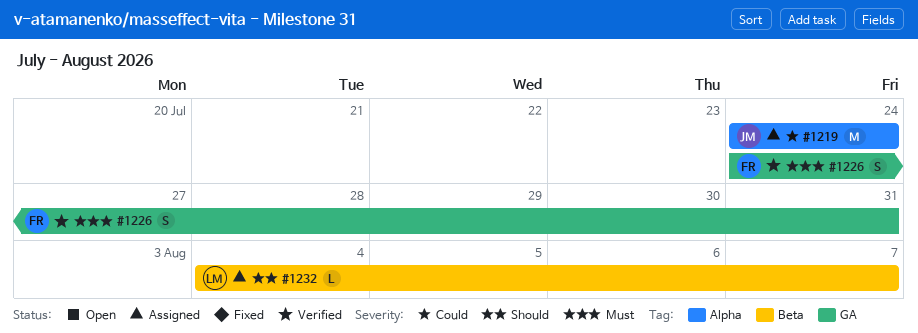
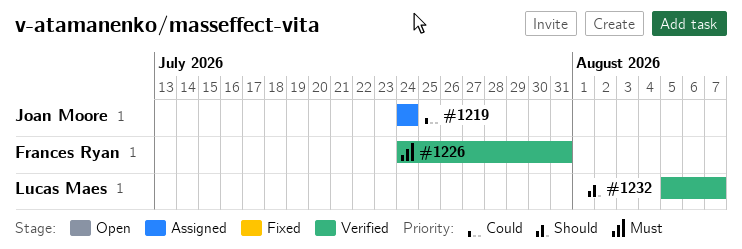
#1232, status: Assigned -> Verified
#1232, start: Aug 4 -> Aug 5

